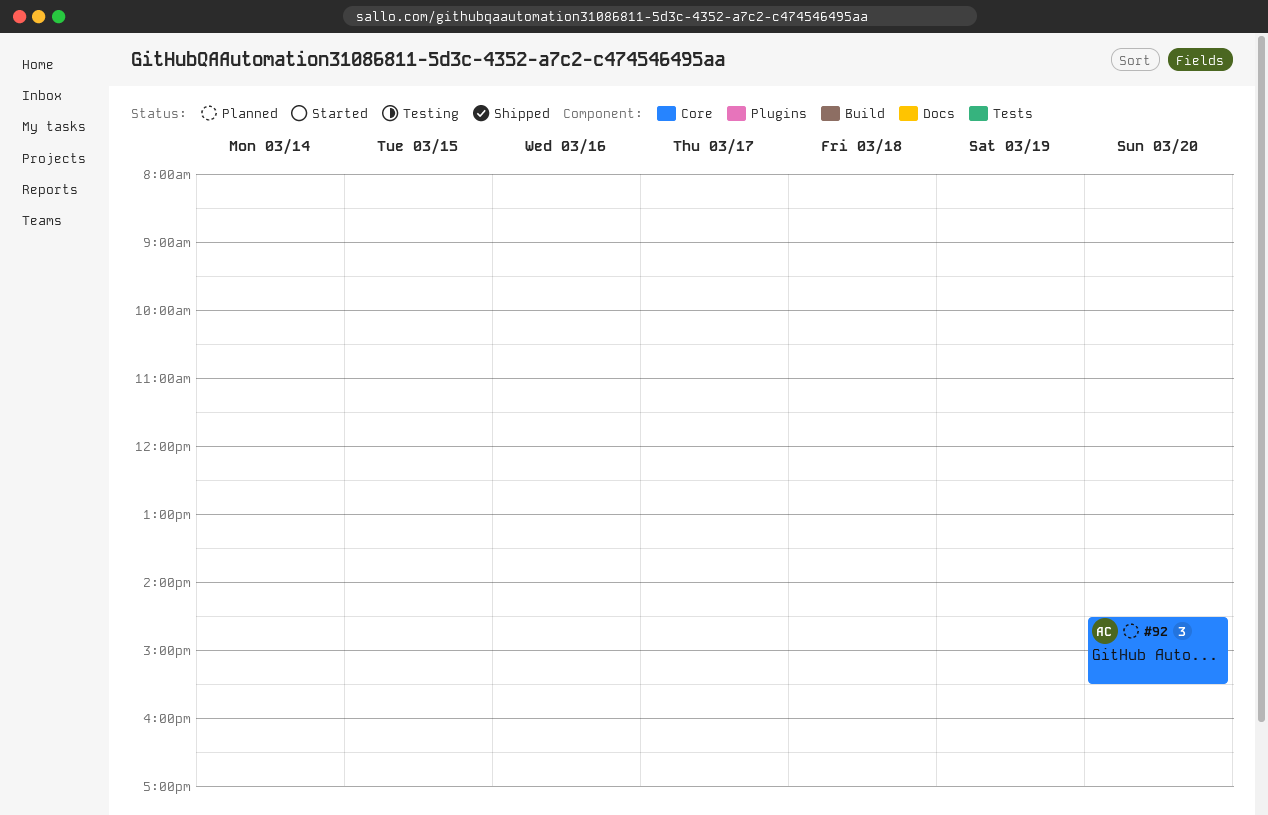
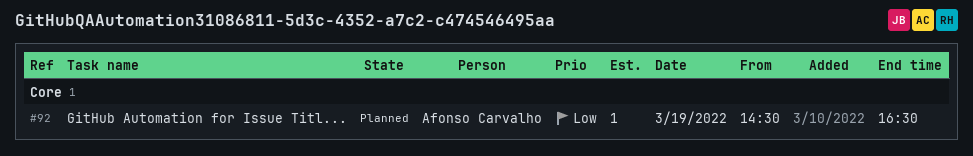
#92, estimate: 3 -> 1
#92, day: Mar 20 -> Mar 19
#92, ends: 15:30 -> 16:30

